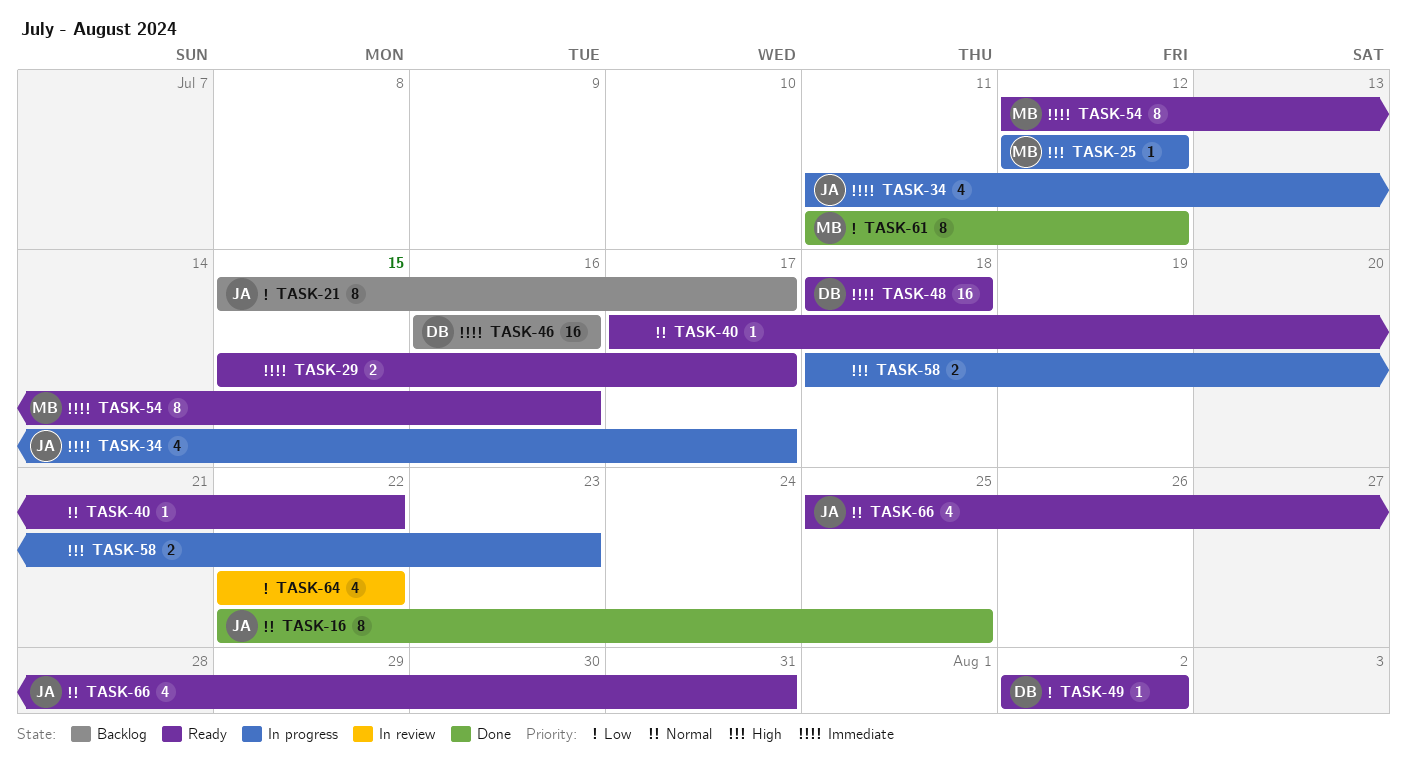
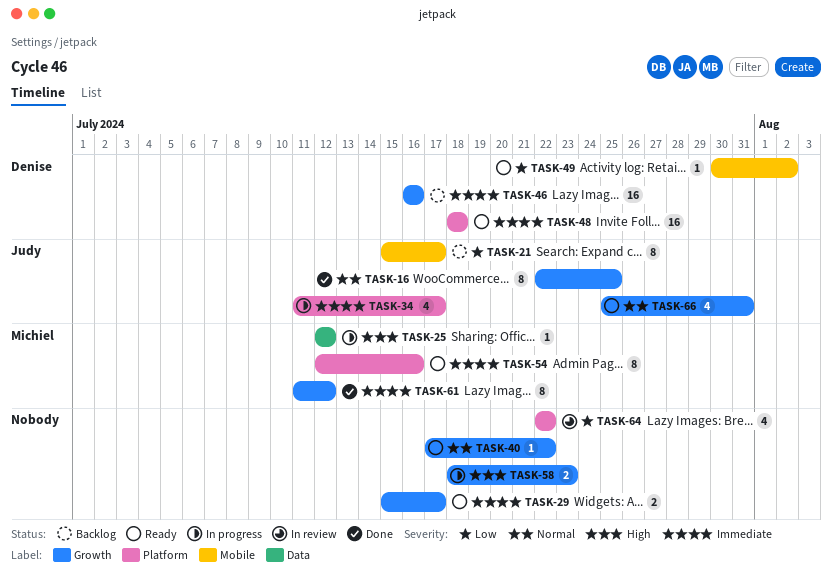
TASK-49, start: Aug 2 -> Jul 30
TASK-61, priority: Low -> Immediate

